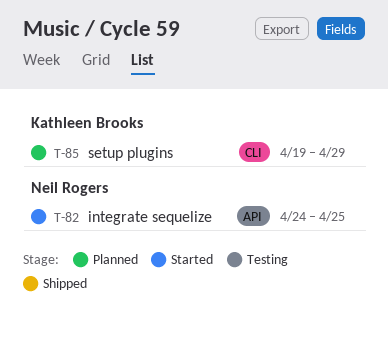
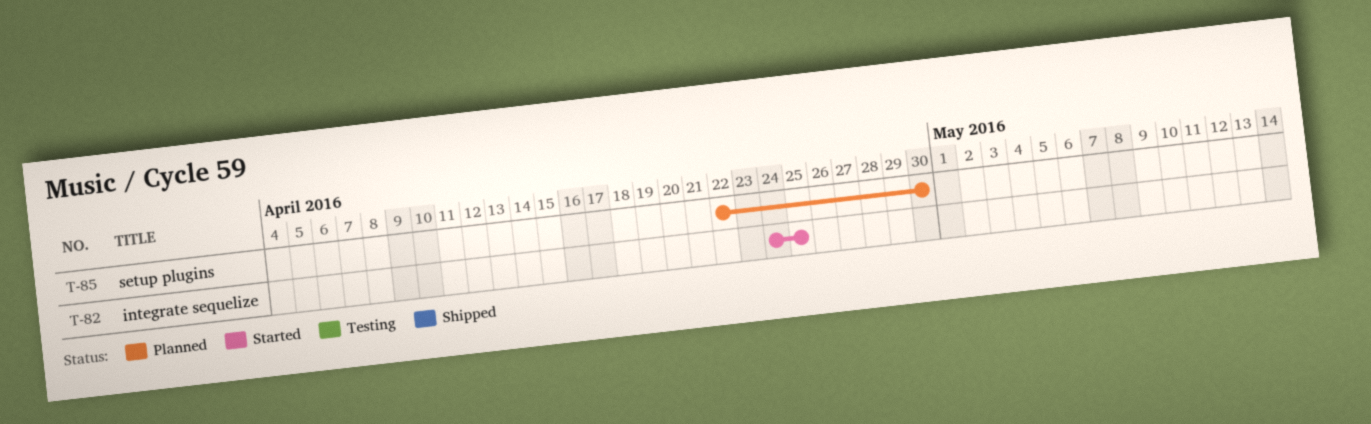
T-85, start: Apr 19 -> Apr 22
T-85, due: Apr 29 -> Apr 30

